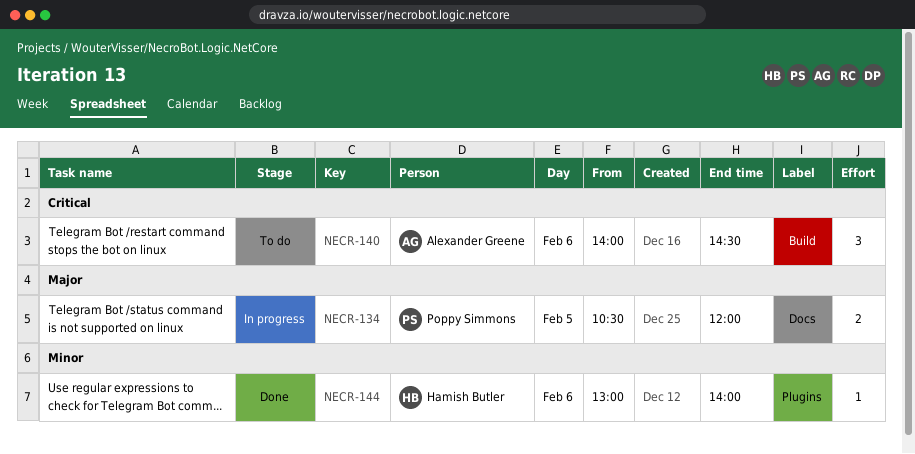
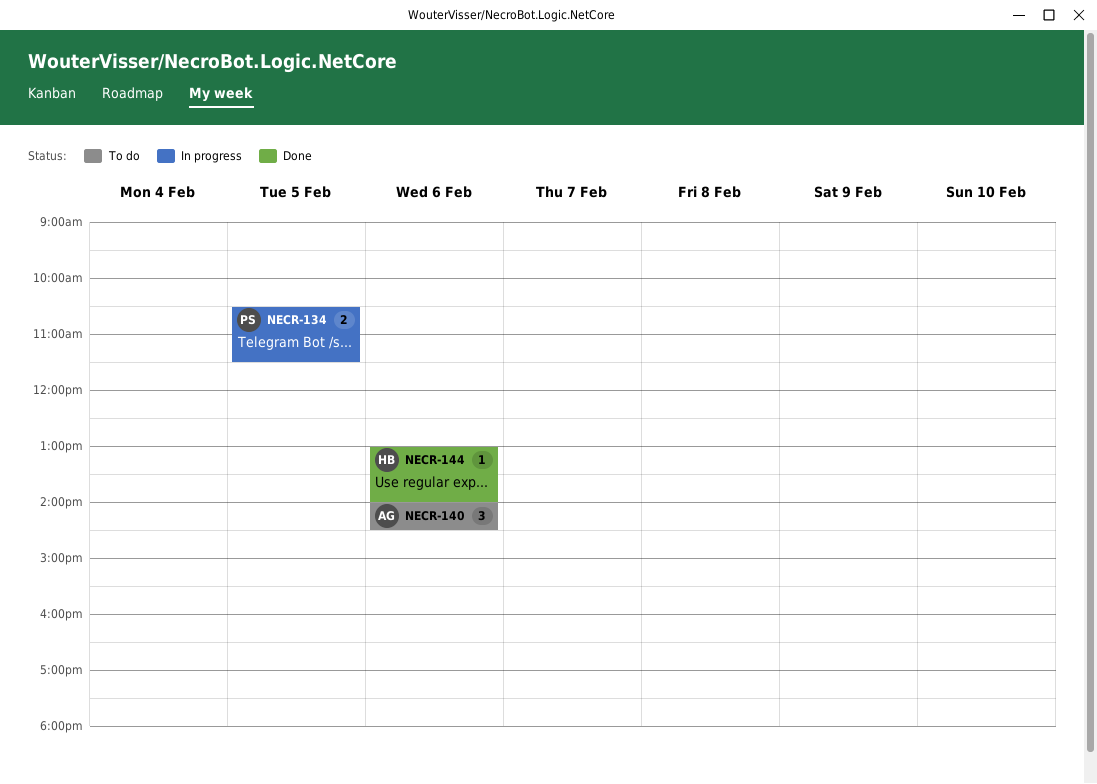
NECR-134, ends: 12:00 -> 11:30

